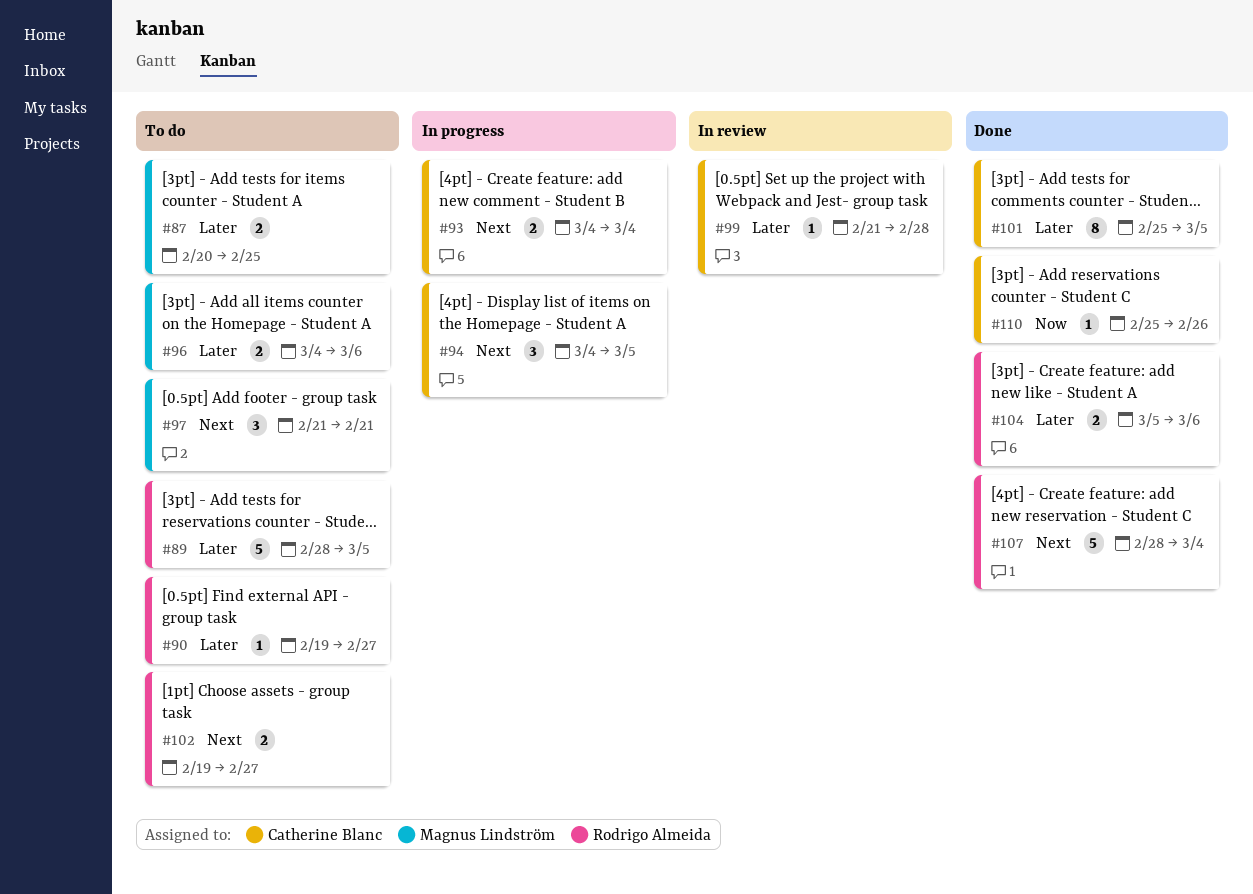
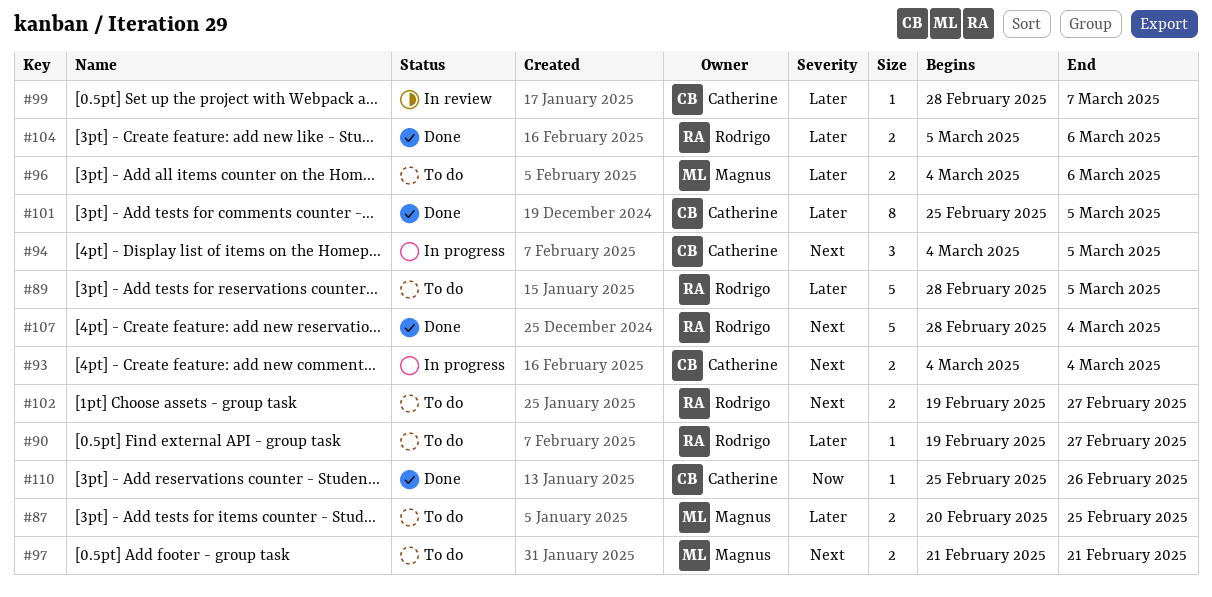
#97, estimate: 3 -> 2
#99, start: Feb 21 -> Feb 28
#99, due: Feb 28 -> Mar 7

